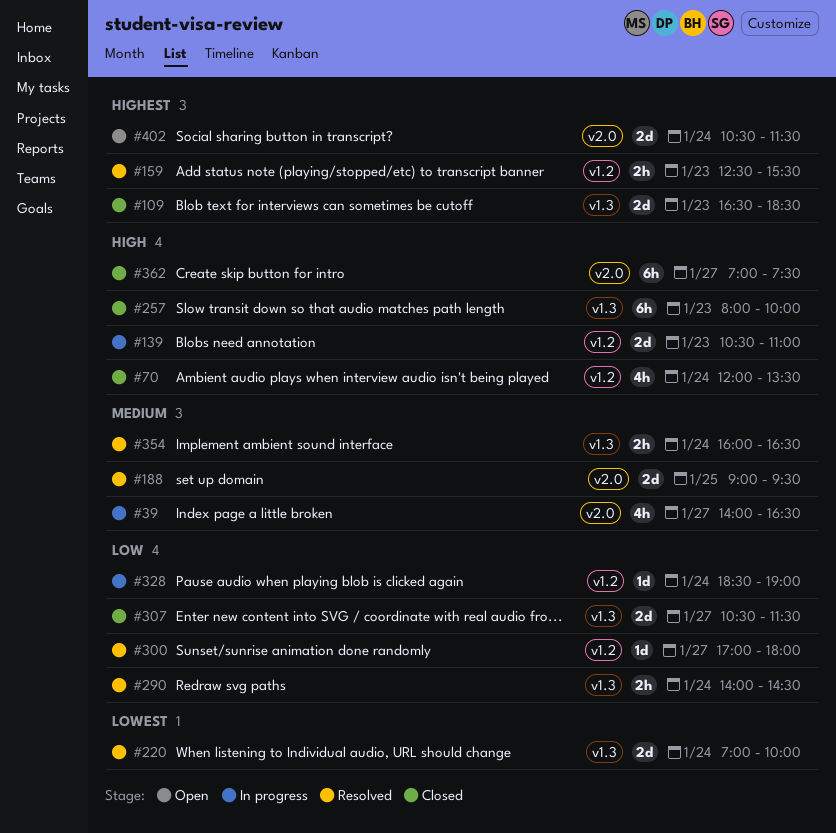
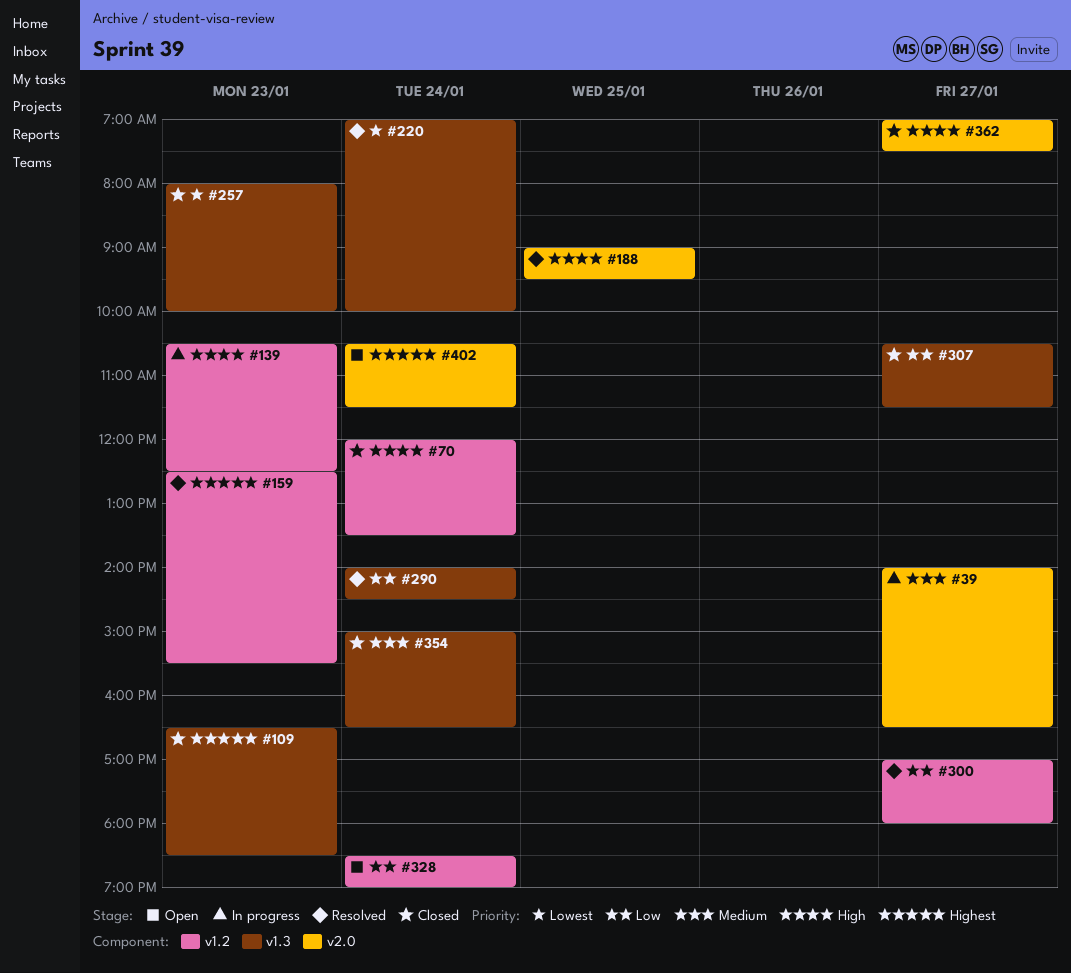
#139, ends: 11:00 -> 12:30
#188, priority: Medium -> High
#257, priority: High -> Lowest
#328, status: In progress -> Open
#354, status: Resolved -> Closed
#354, begins: 16:00 -> 15:00

